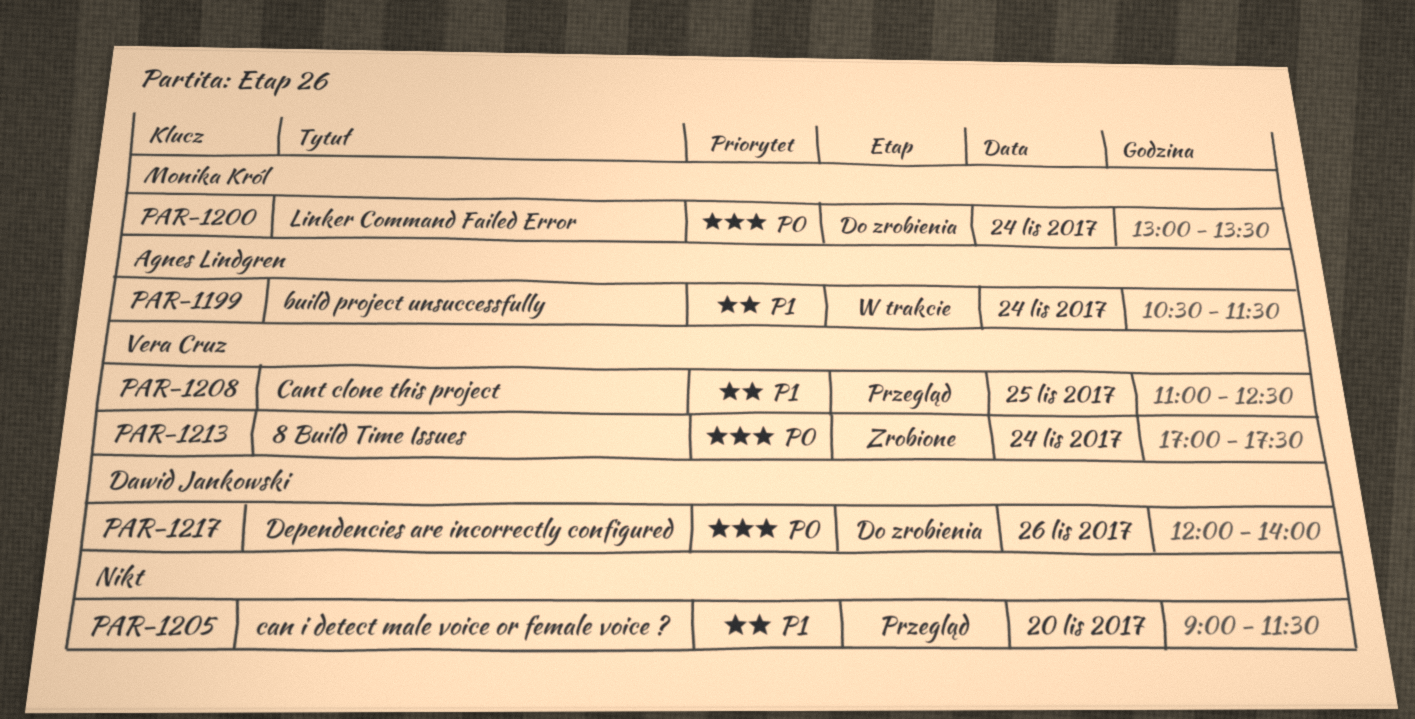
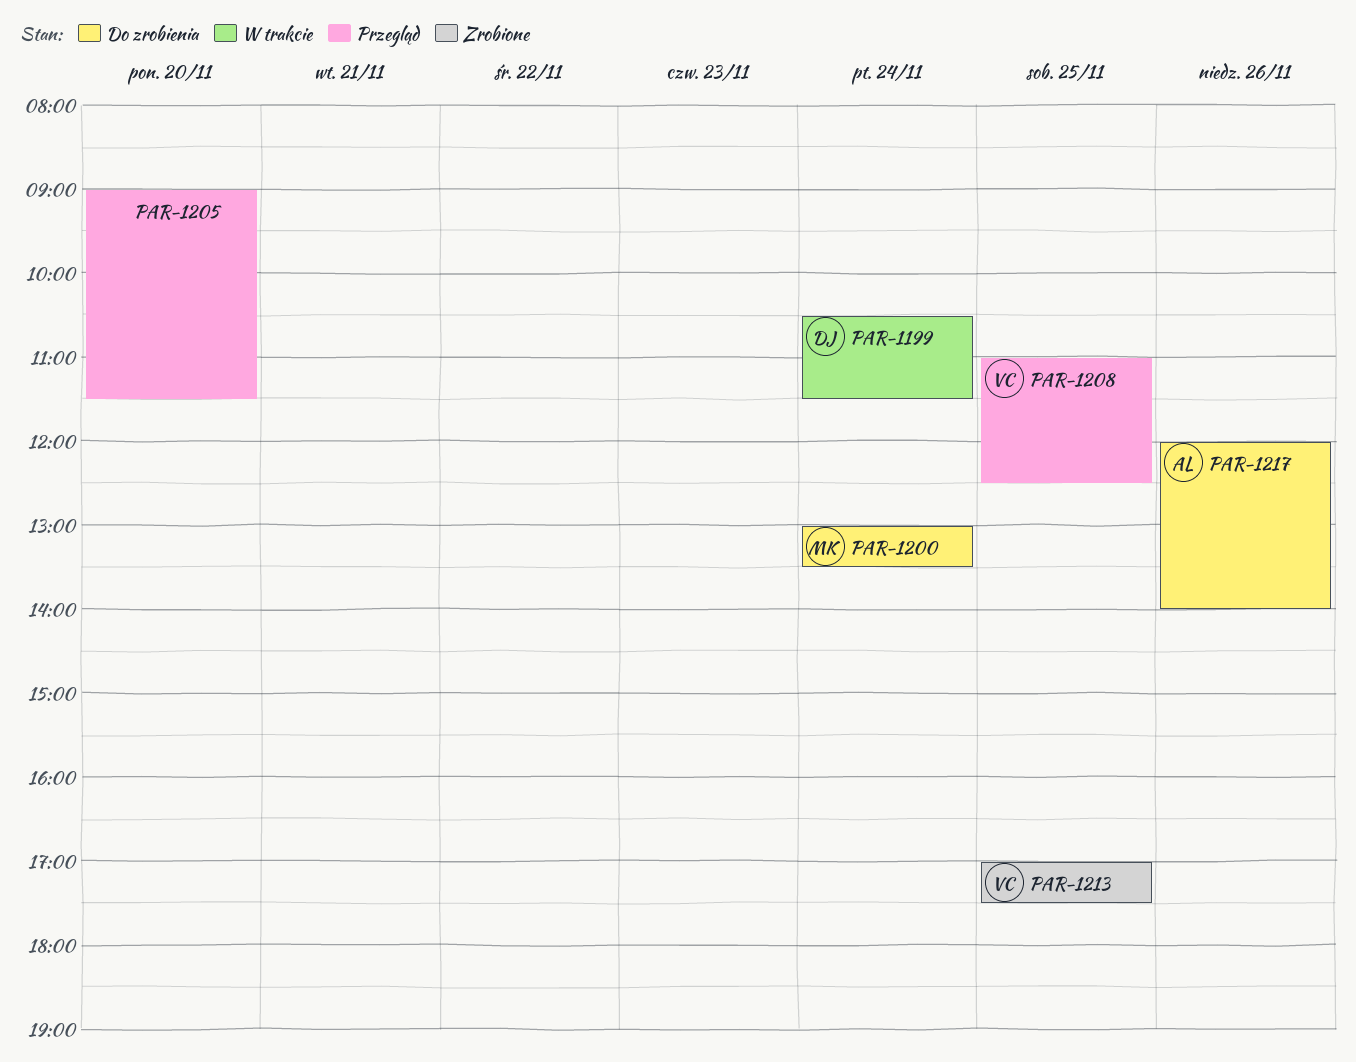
PAR-1199, owner: Agnes Lindgren -> Dawid Jankowski
PAR-1213, day: Nov 24 -> Nov 25
PAR-1217, owner: Dawid Jankowski -> Agnes Lindgren

